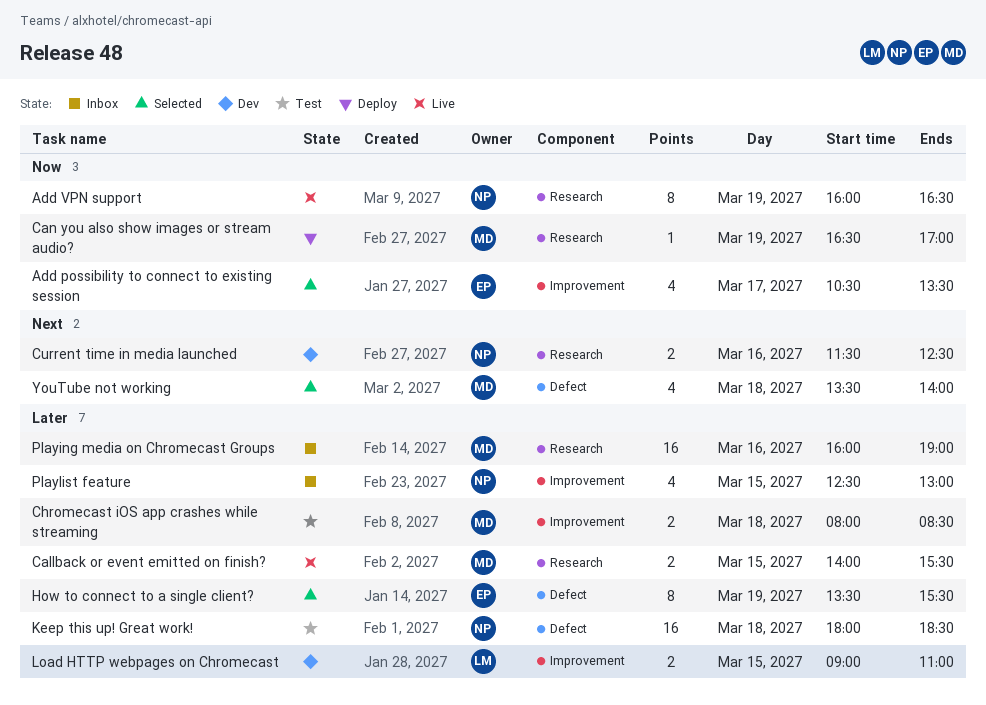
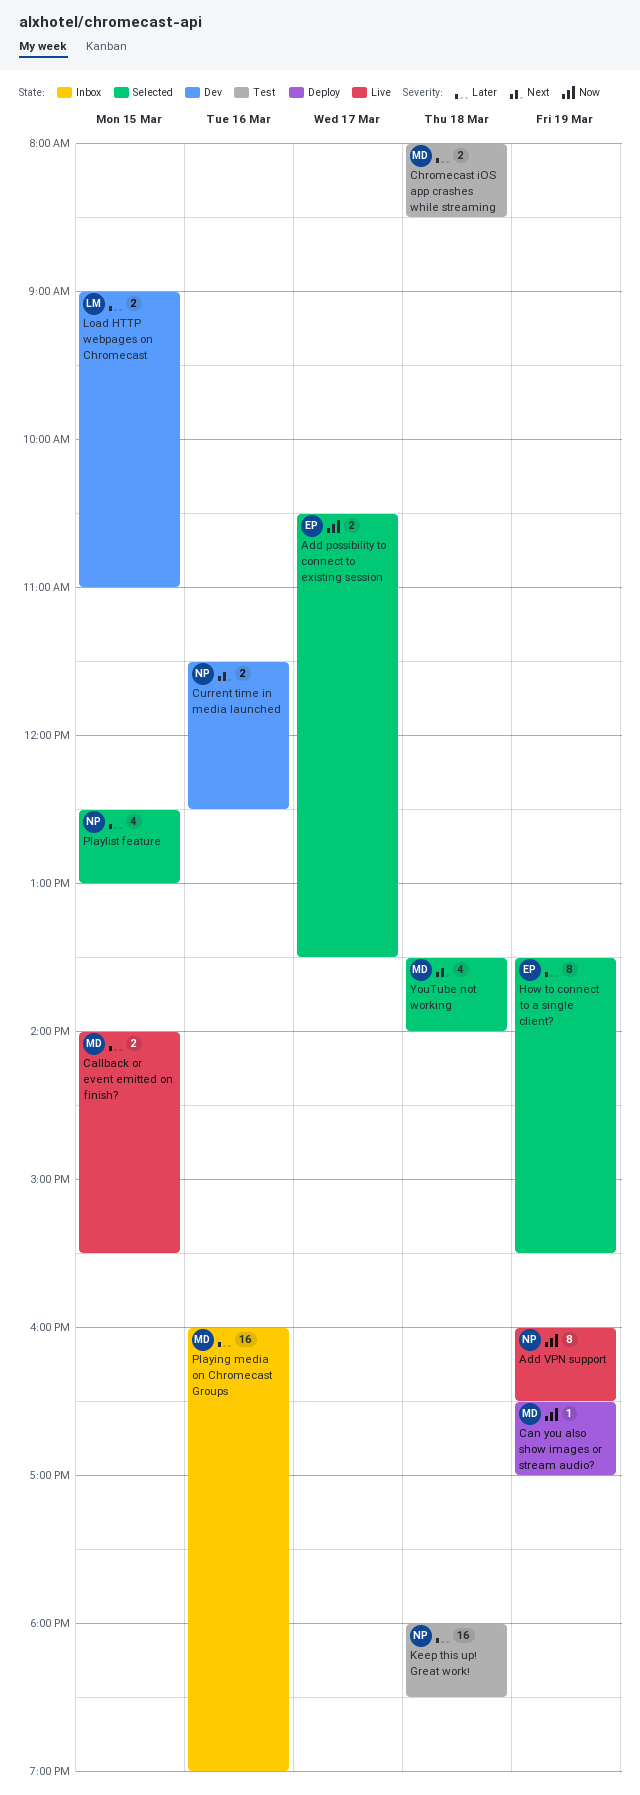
Add possibility to connect to existing session, estimate: 4 -> 2
Playlist feature, status: Inbox -> Selected

